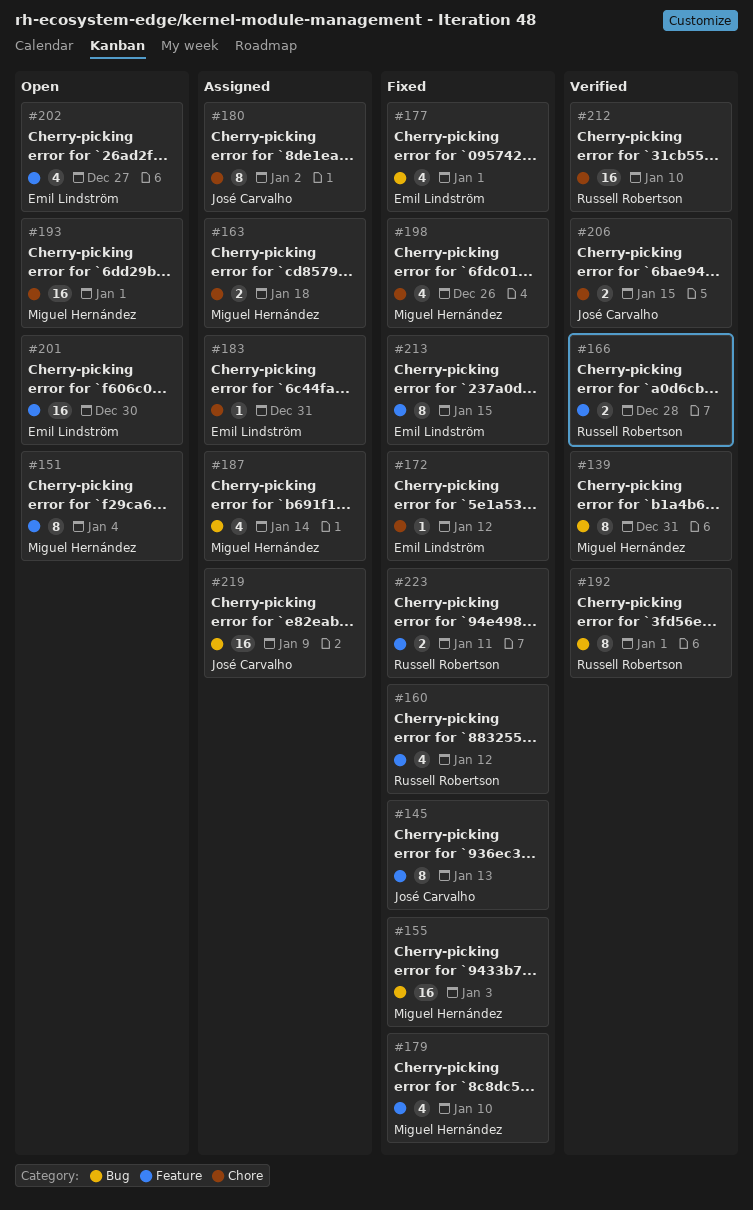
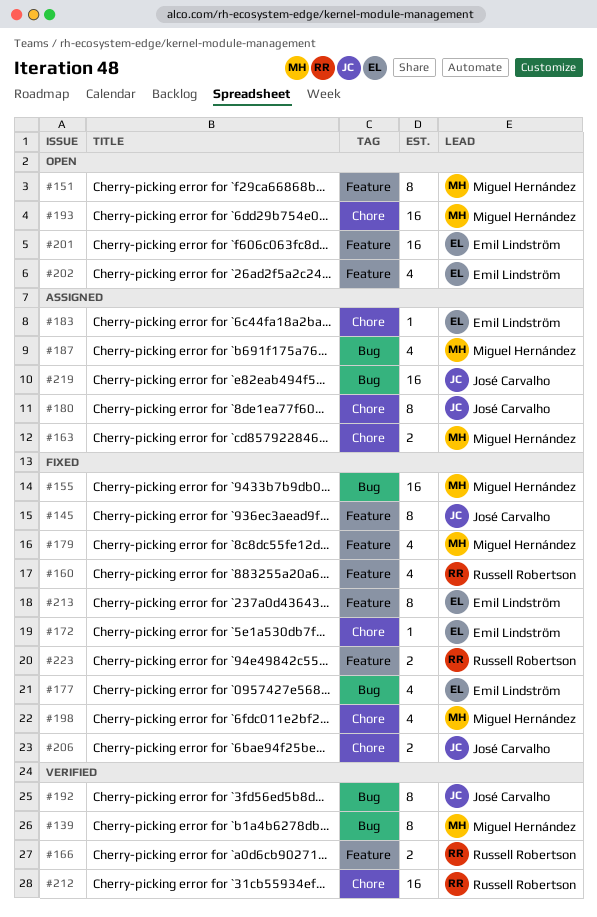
#192, owner: Russell Robertson -> José Carvalho
#206, status: Verified -> Fixed

